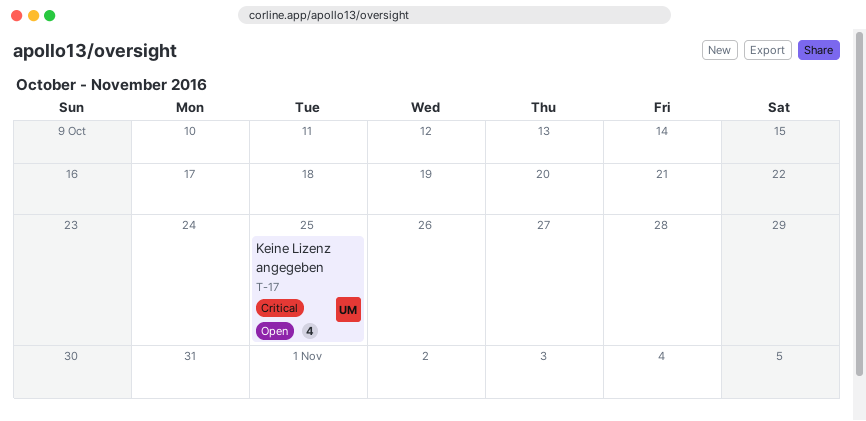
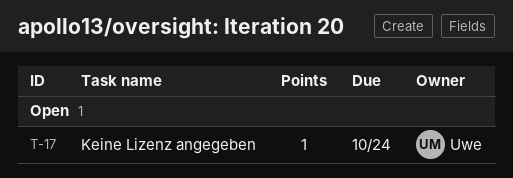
T-17, estimate: 4 -> 1
T-17, due: Oct 25 -> Oct 24

